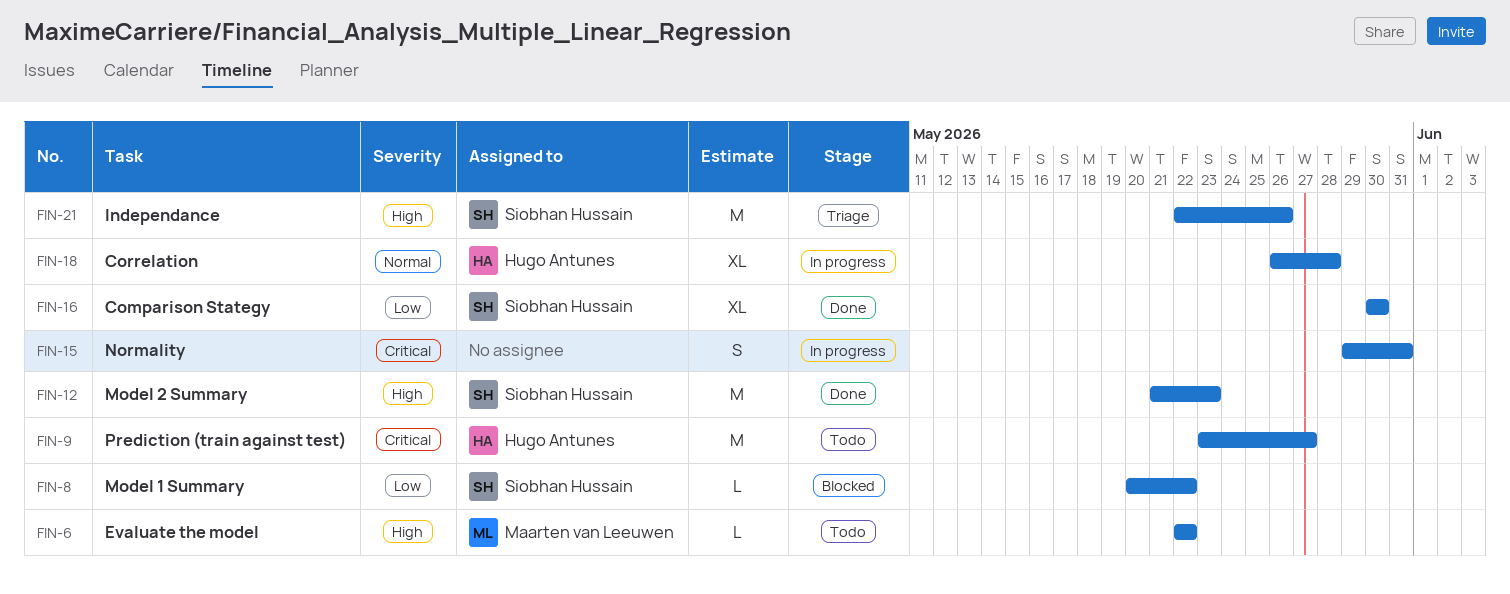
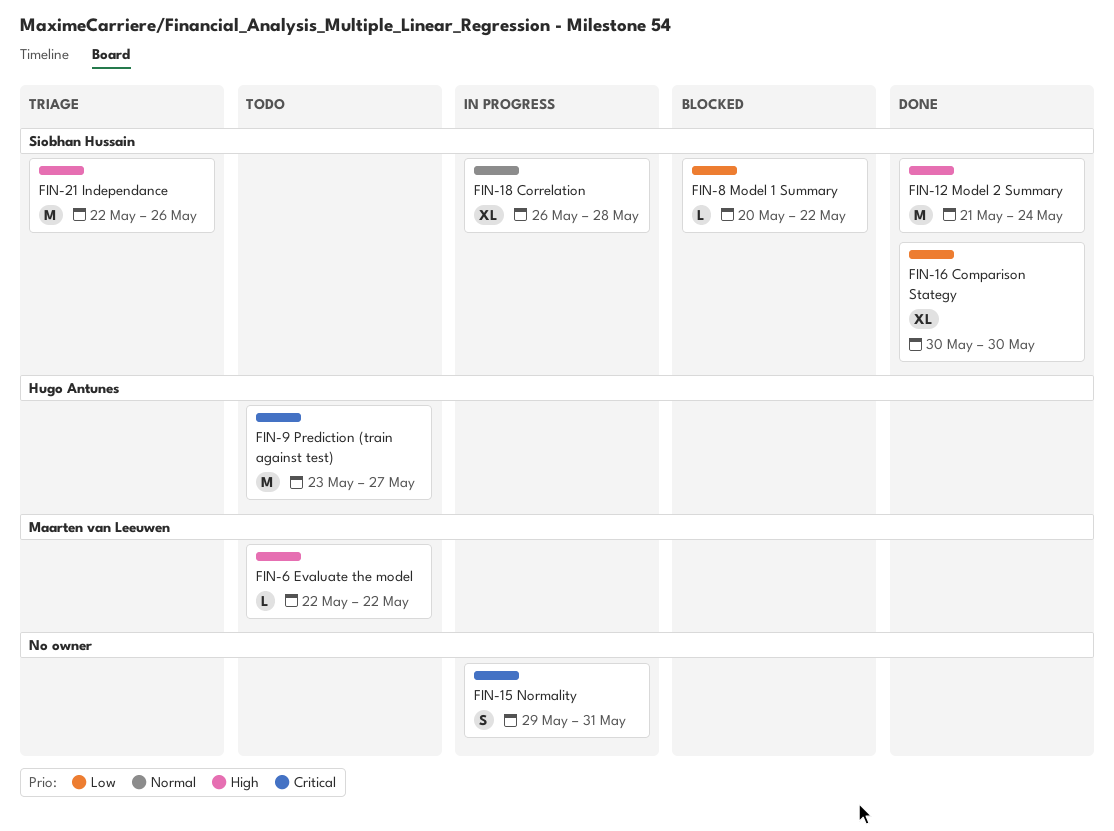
FIN-12, due: May 23 -> May 24
FIN-18, owner: Hugo Antunes -> Siobhan Hussain

